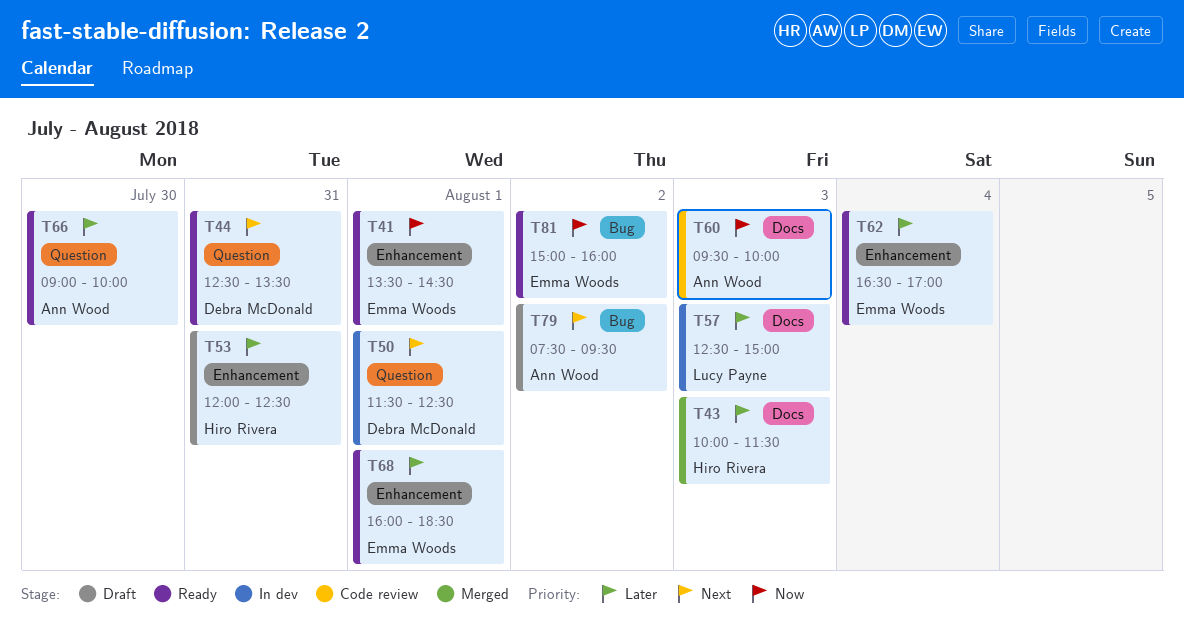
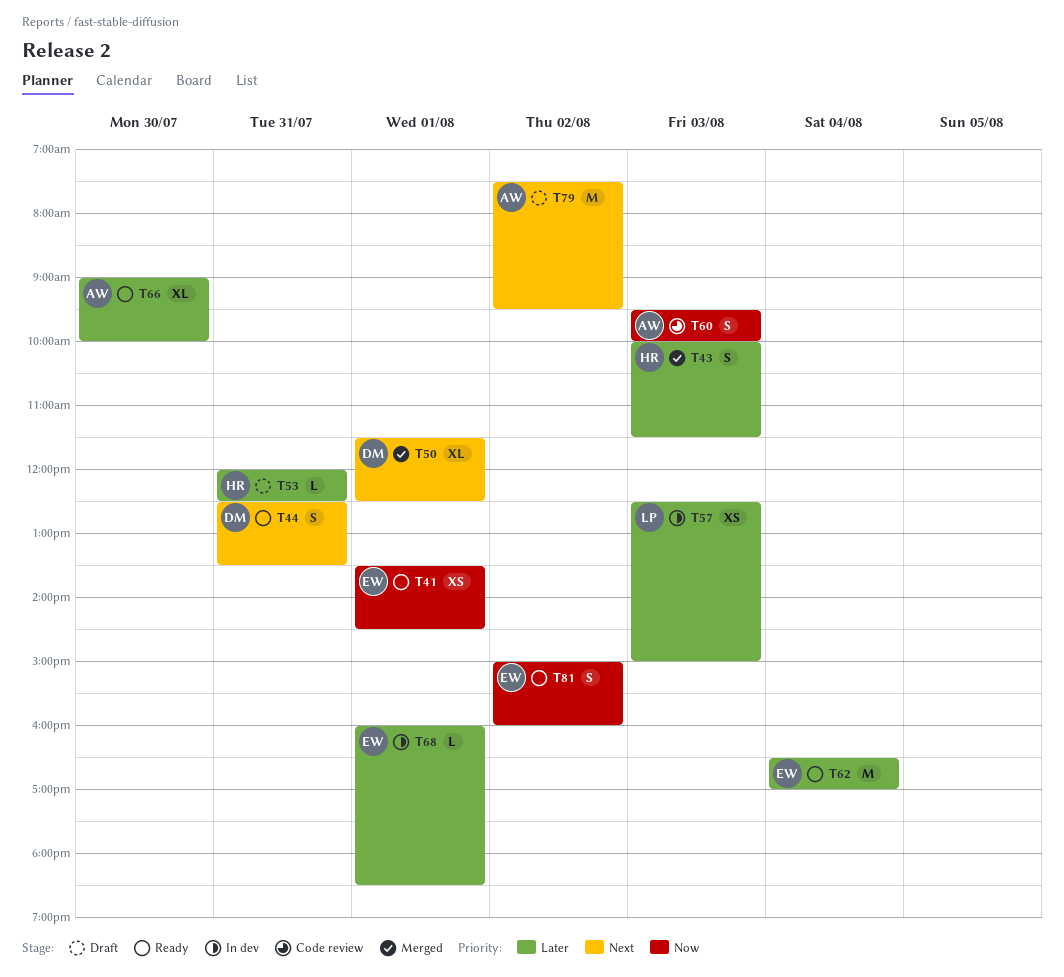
T50, status: In dev -> Merged
T68, status: Ready -> In dev

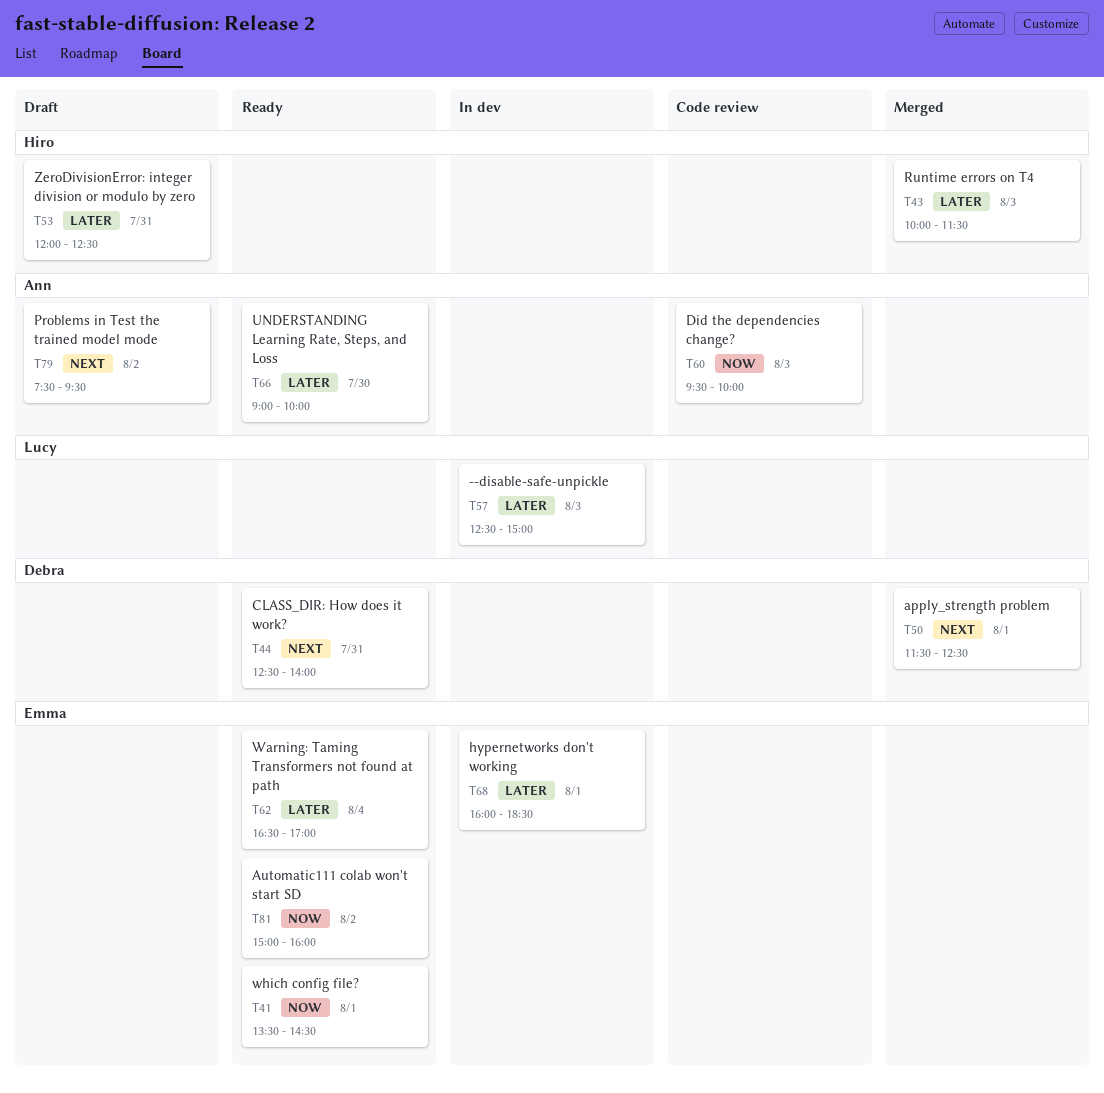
T44, ends: 13:30 -> 14:00

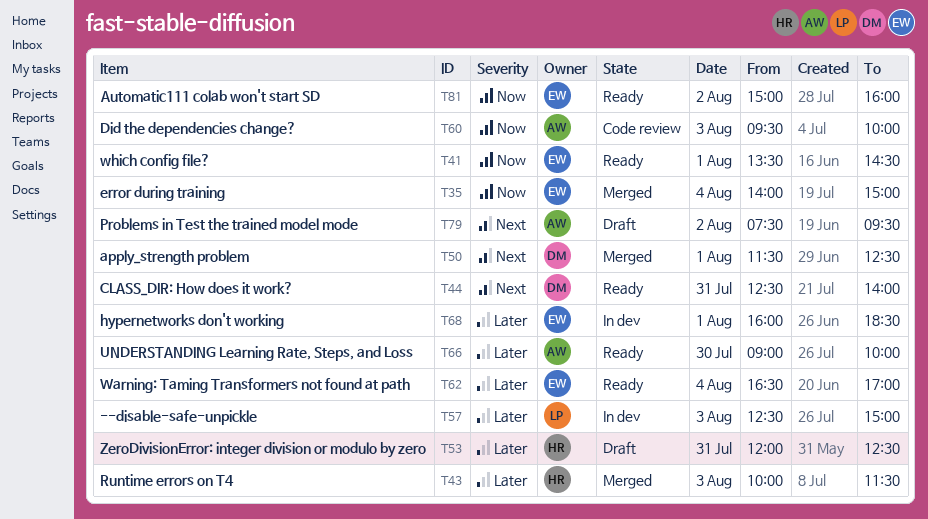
T35: none -> present

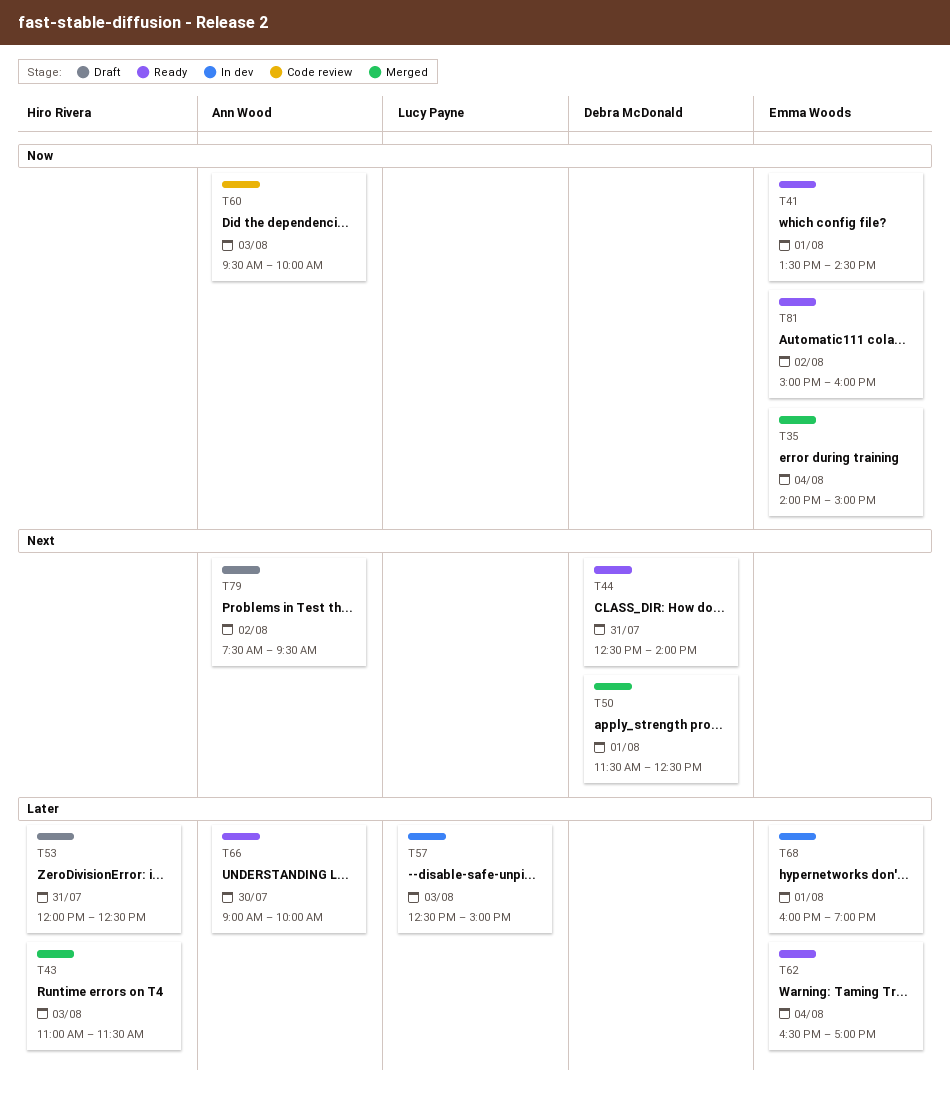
T43, begins: 10:00 -> 11:00
T68, ends: 18:30 -> 19:00

